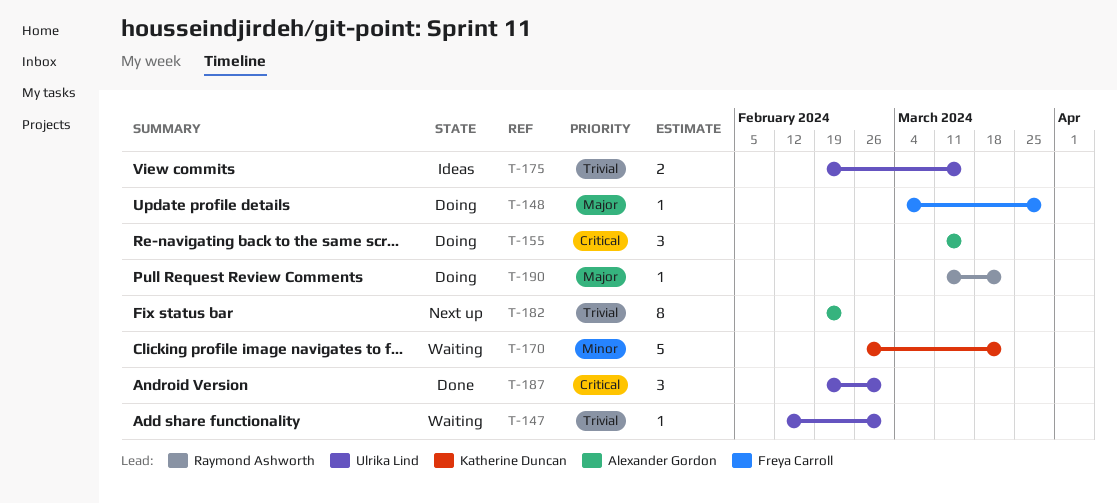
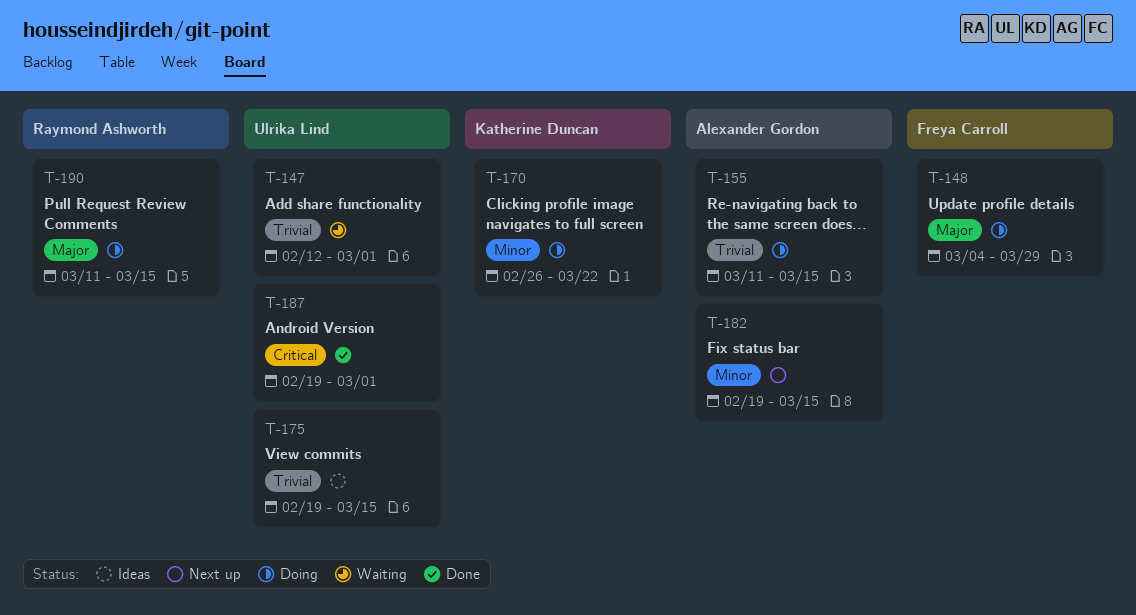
T-155, priority: Critical -> Trivial
T-170, status: Waiting -> Doing
T-182, priority: Trivial -> Minor
T-182, due: Feb 23 -> Mar 15
T-190, due: Mar 22 -> Mar 15

